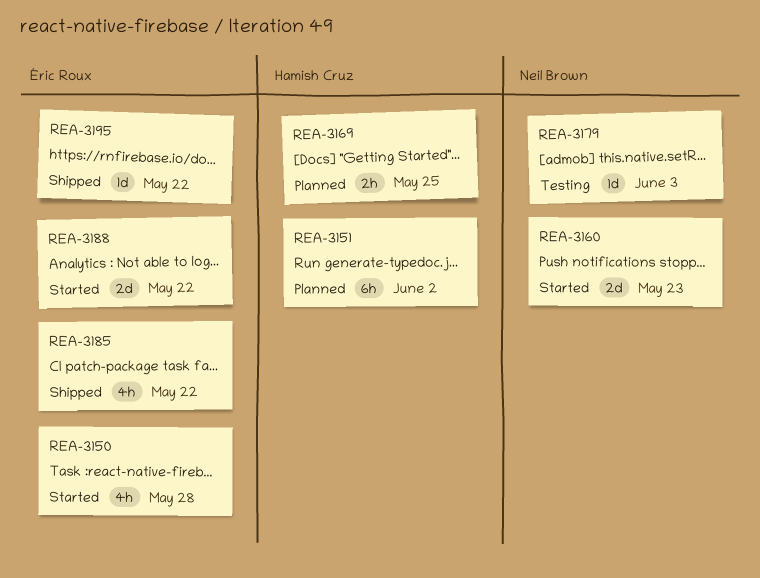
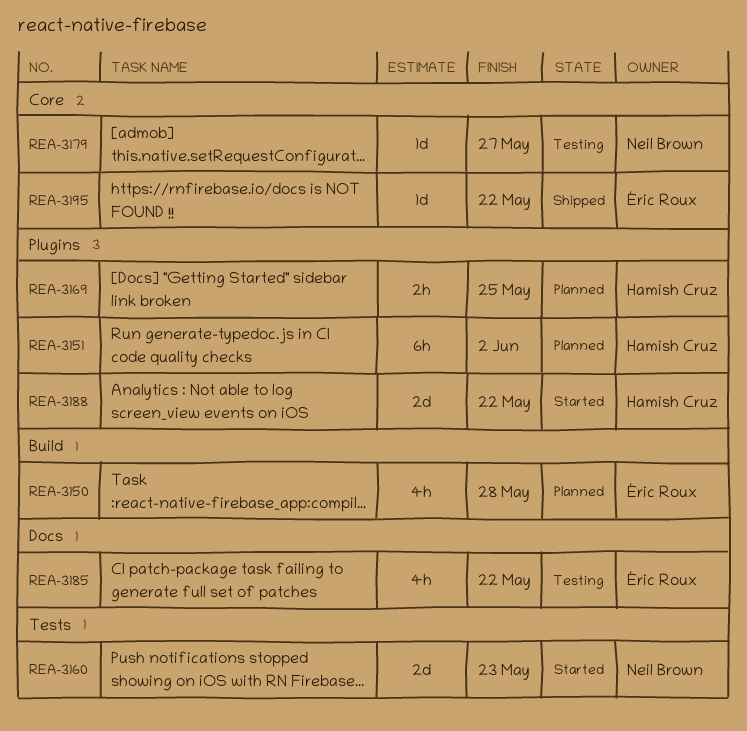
REA-3150, status: Started -> Planned
REA-3179, due: Jun 3 -> May 27
REA-3185, status: Shipped -> Testing
REA-3188, owner: Éric Roux -> Hamish Cruz

